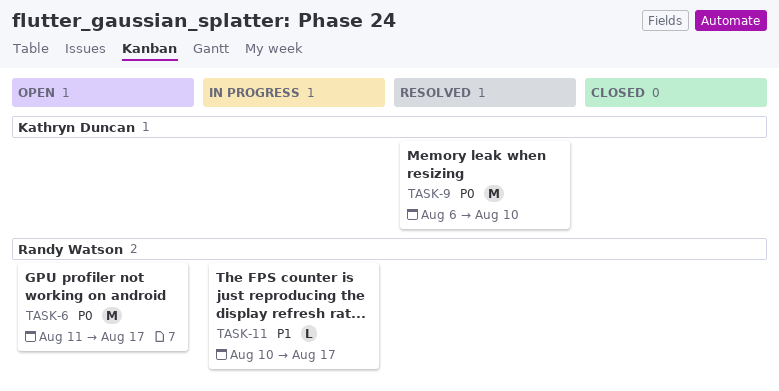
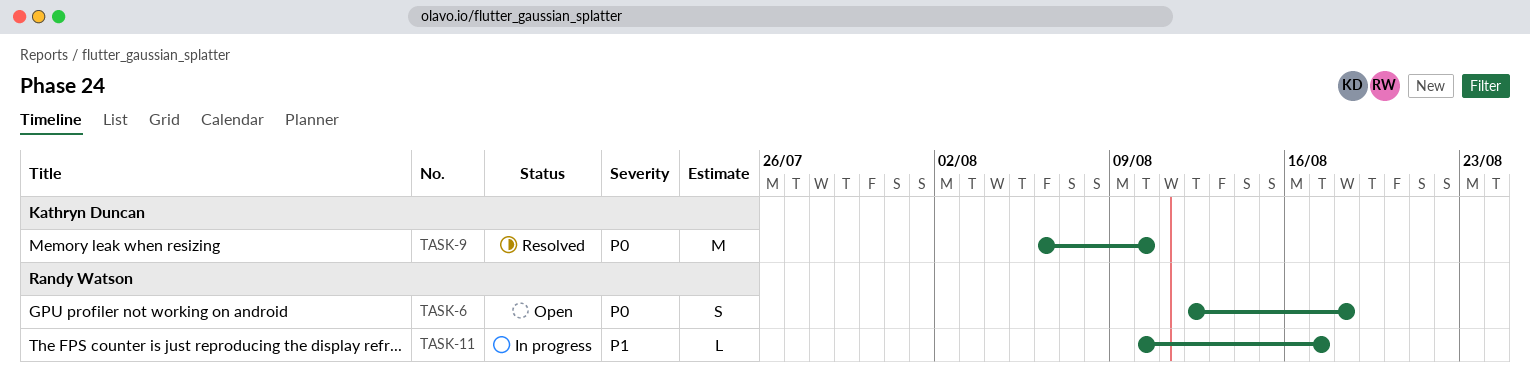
TASK-6, estimate: M -> S
TASK-6, start: Aug 11 -> Aug 12
TASK-6, due: Aug 17 -> Aug 18

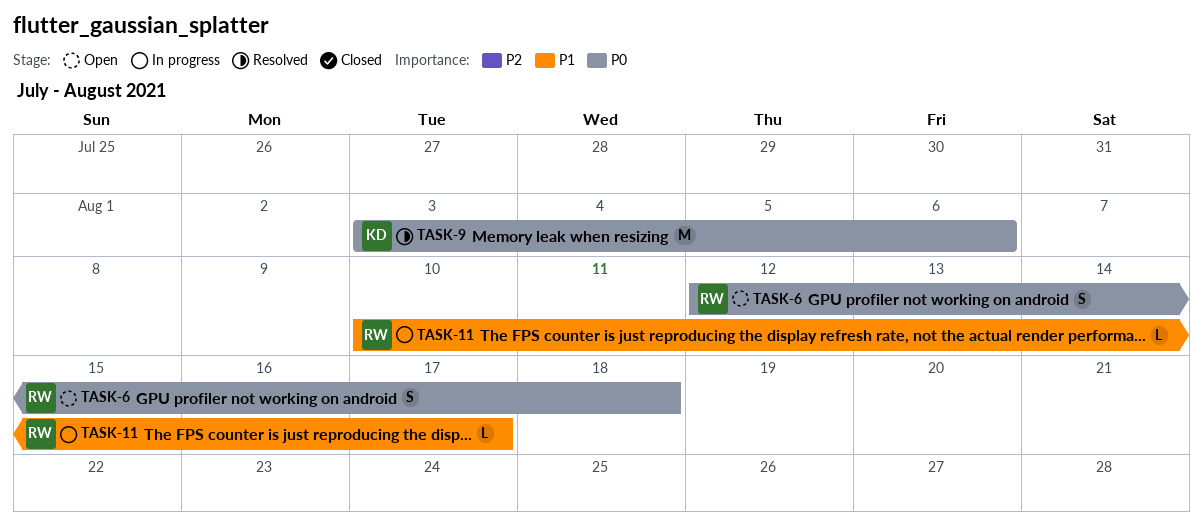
TASK-9, start: Aug 6 -> Aug 3
TASK-9, due: Aug 10 -> Aug 6

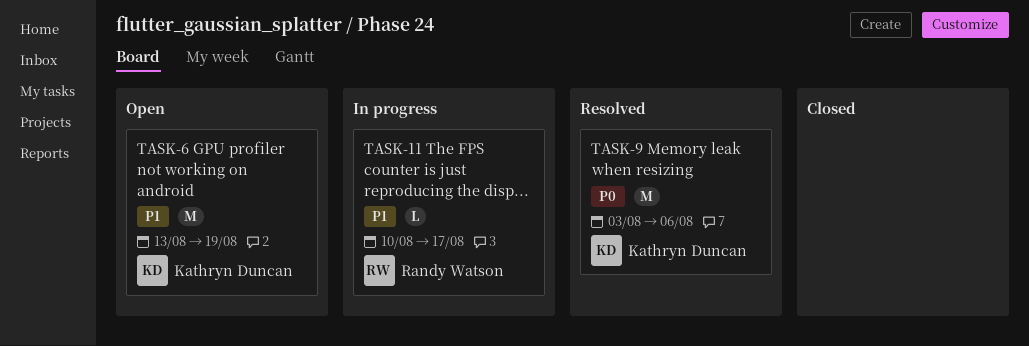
TASK-6, owner: Randy Watson -> Kathryn Duncan
TASK-6, priority: P0 -> P1
TASK-6, estimate: S -> M
TASK-6, start: Aug 12 -> Aug 13
TASK-6, due: Aug 18 -> Aug 19

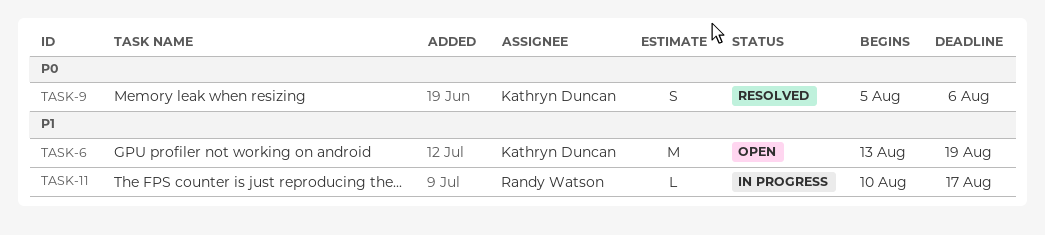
TASK-9, estimate: M -> S
TASK-9, start: Aug 3 -> Aug 5

